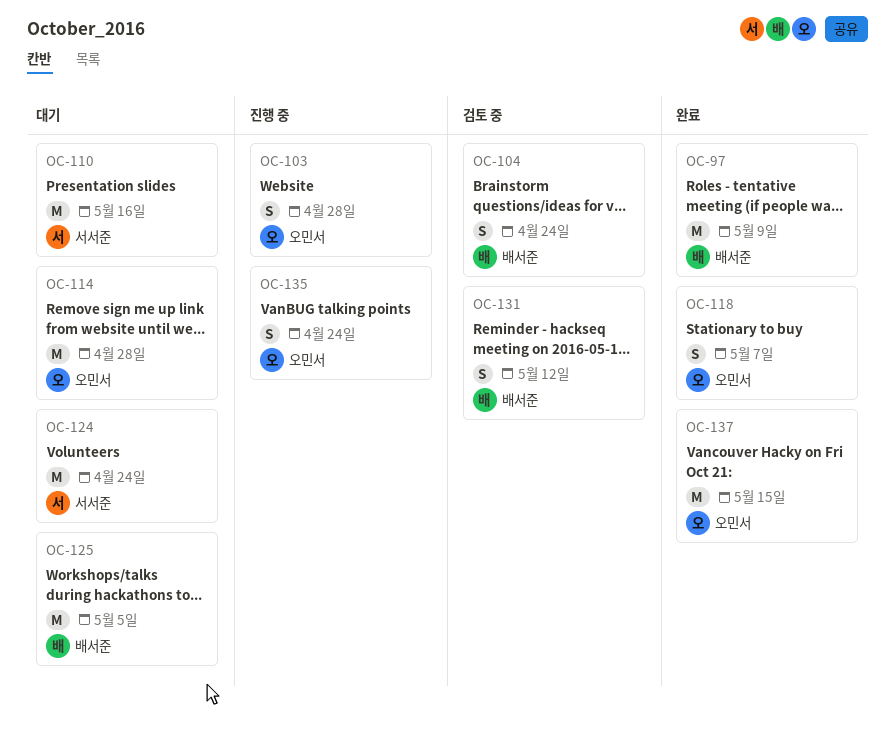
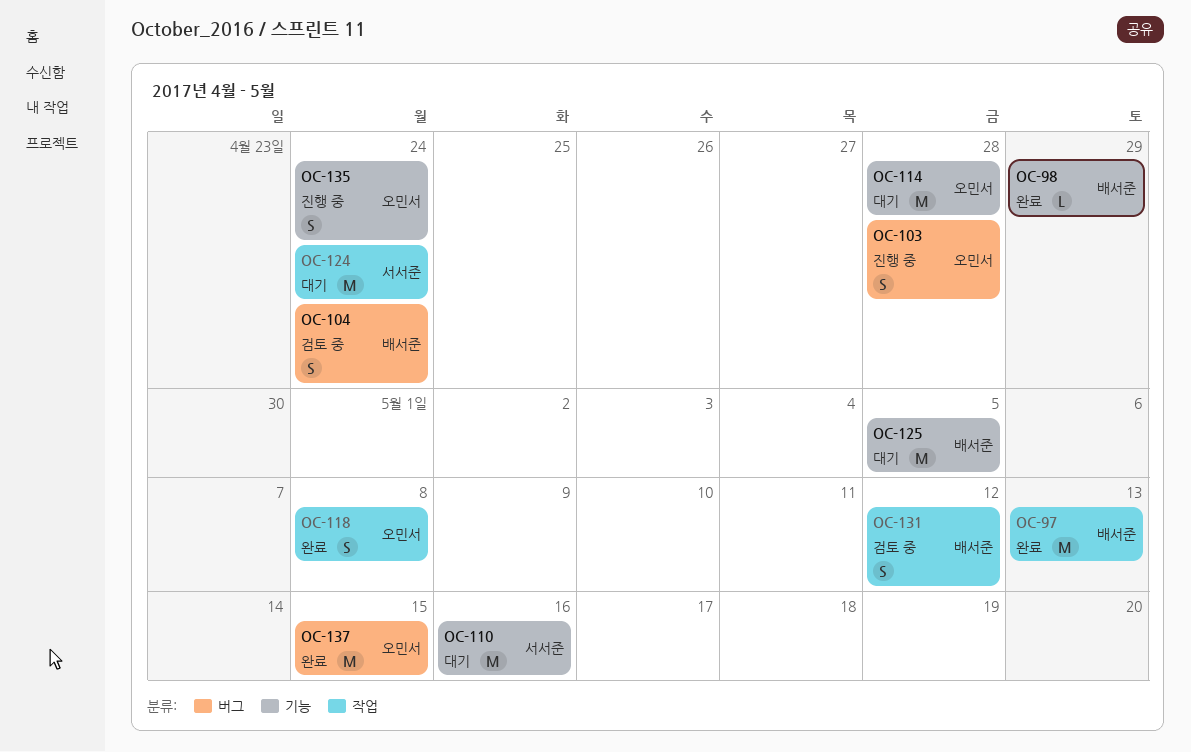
OC-97, due: May 9 -> May 13
OC-98: none -> present
OC-118, due: May 7 -> May 8

